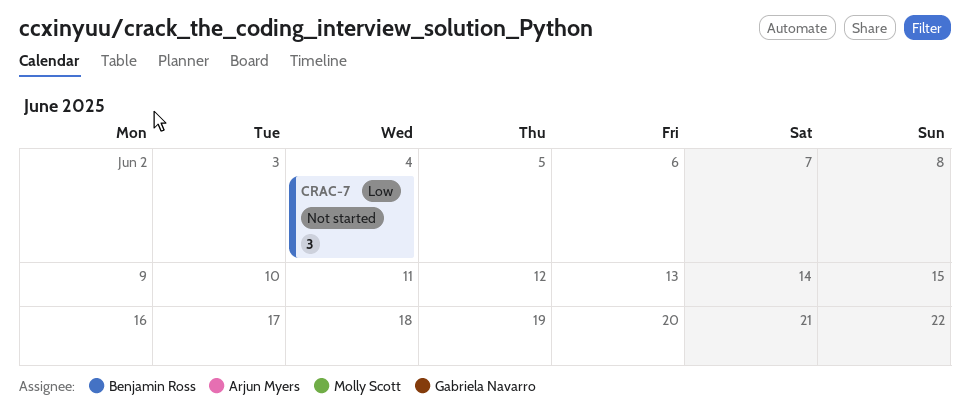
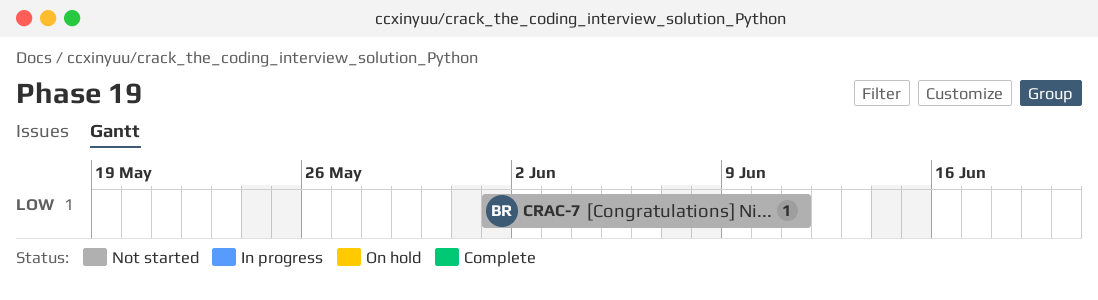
CRAC-7, estimate: 3 -> 1
CRAC-7, due: Jun 4 -> Jun 11

